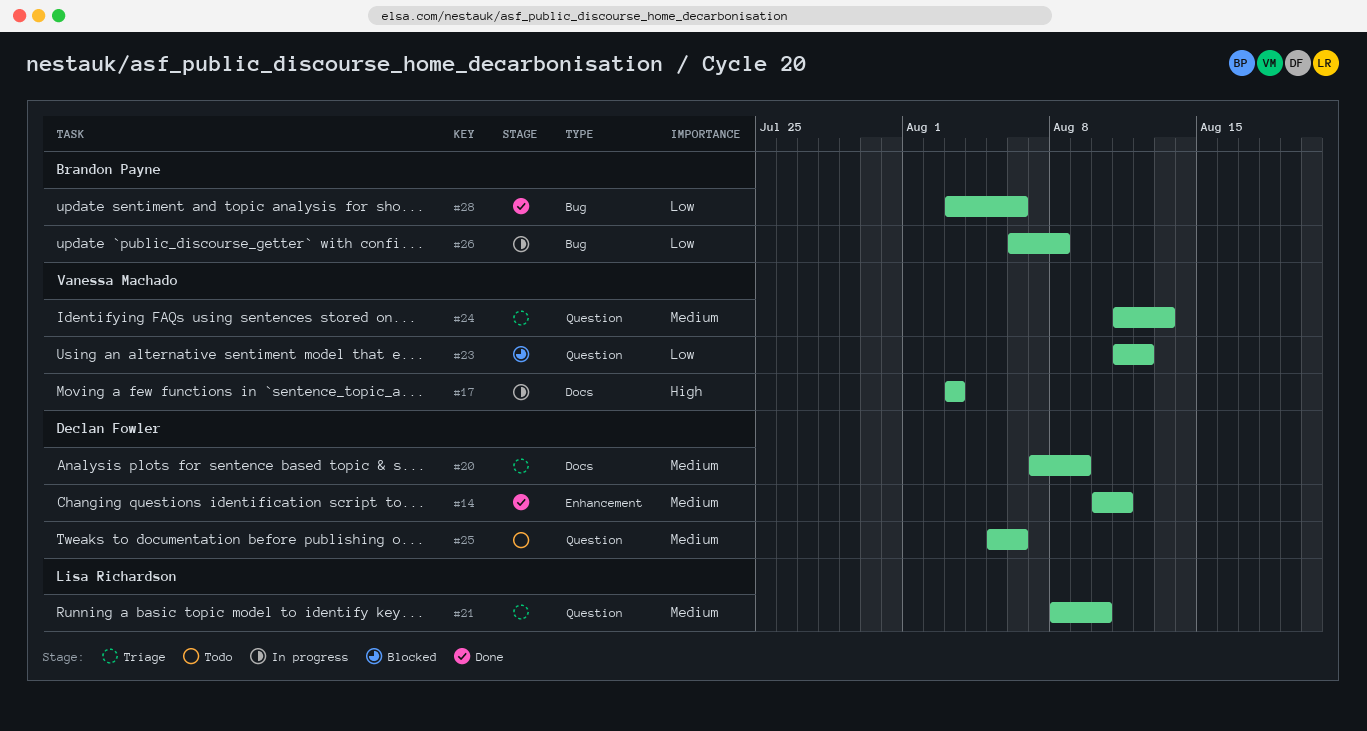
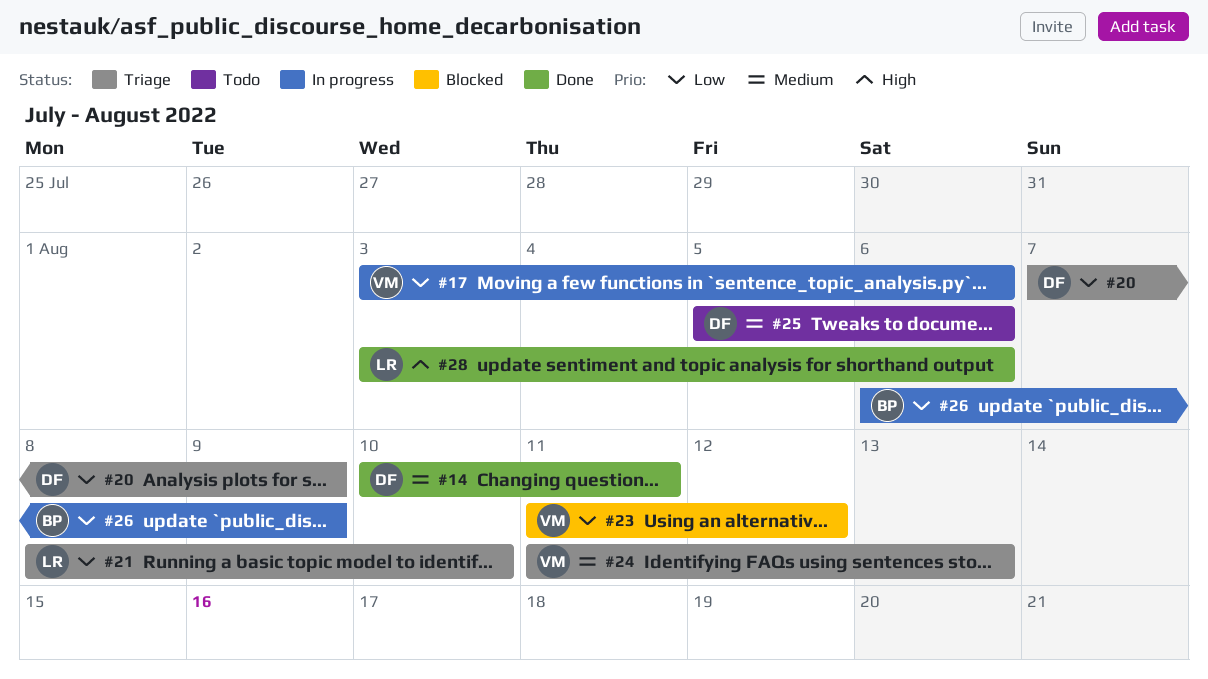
#17, priority: High -> Low
#17, due: Aug 3 -> Aug 6
#20, priority: Medium -> Low
#21, priority: Medium -> Low
#26, due: Aug 8 -> Aug 9
#28, owner: Brandon Payne -> Lisa Richardson
#28, priority: Low -> High

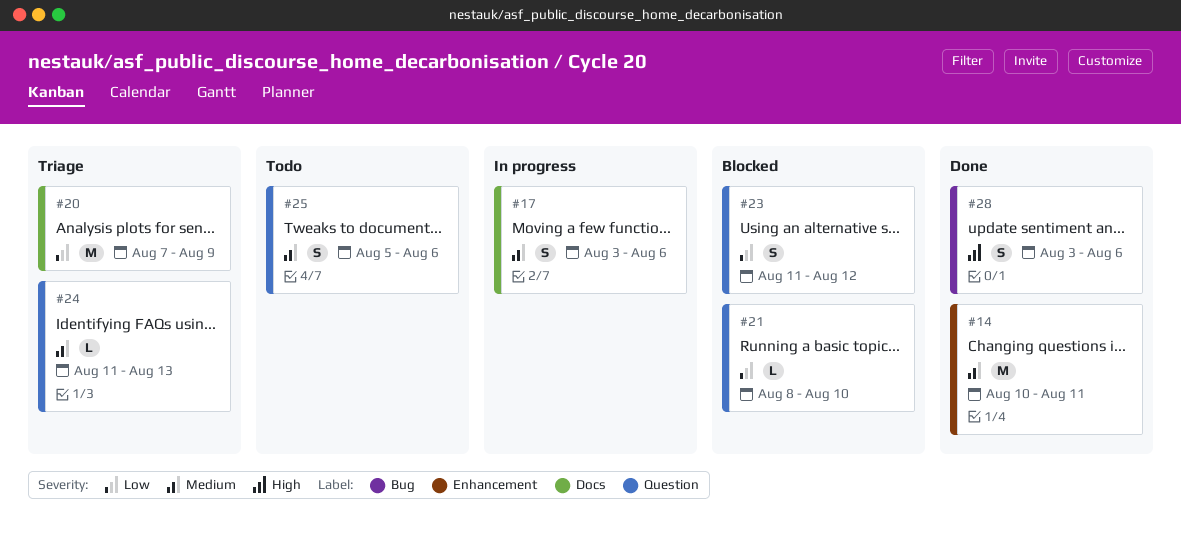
#17, priority: Low -> Medium
#21, status: Triage -> Blocked
#26: present -> none

